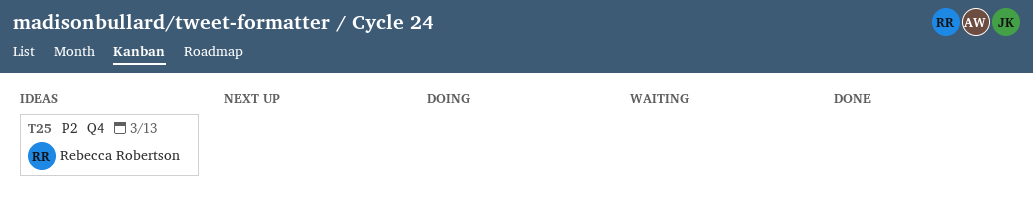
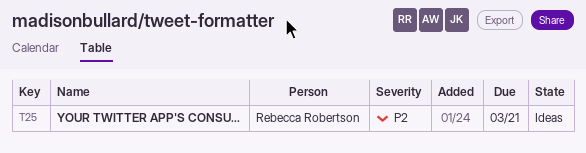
T25, due: Mar 13 -> Mar 21

